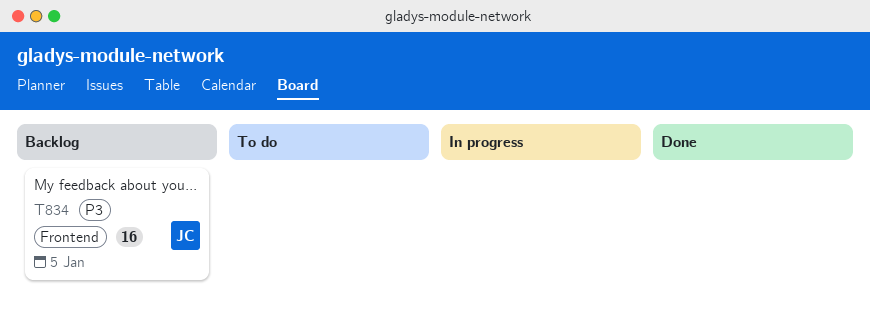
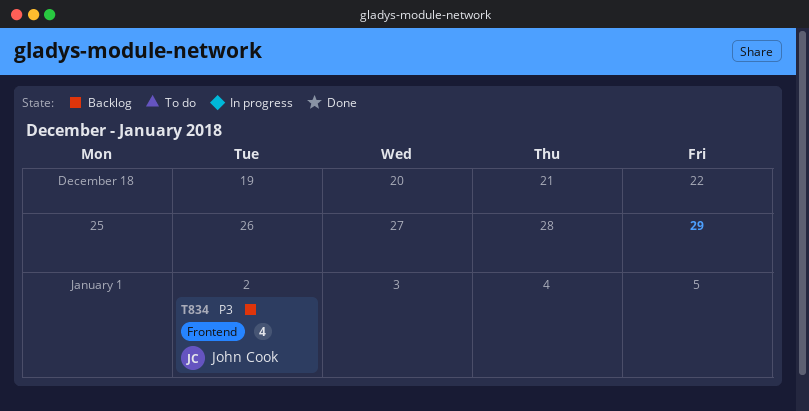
T834, estimate: 16 -> 4
T834, due: Jan 5 -> Jan 2

